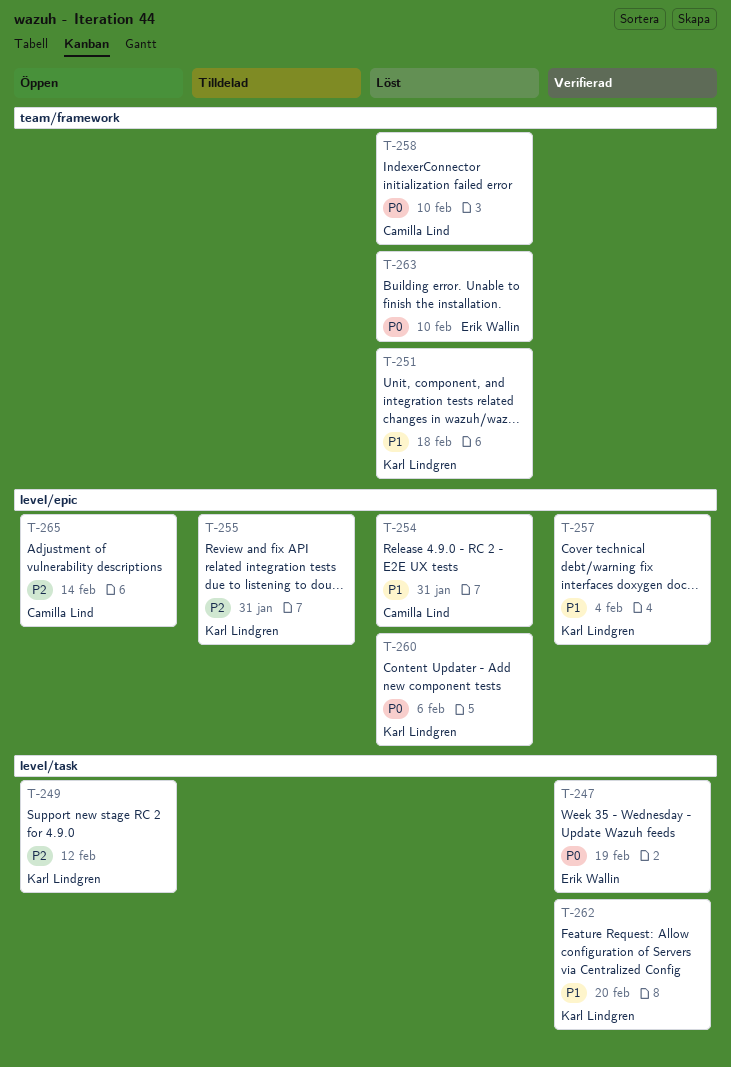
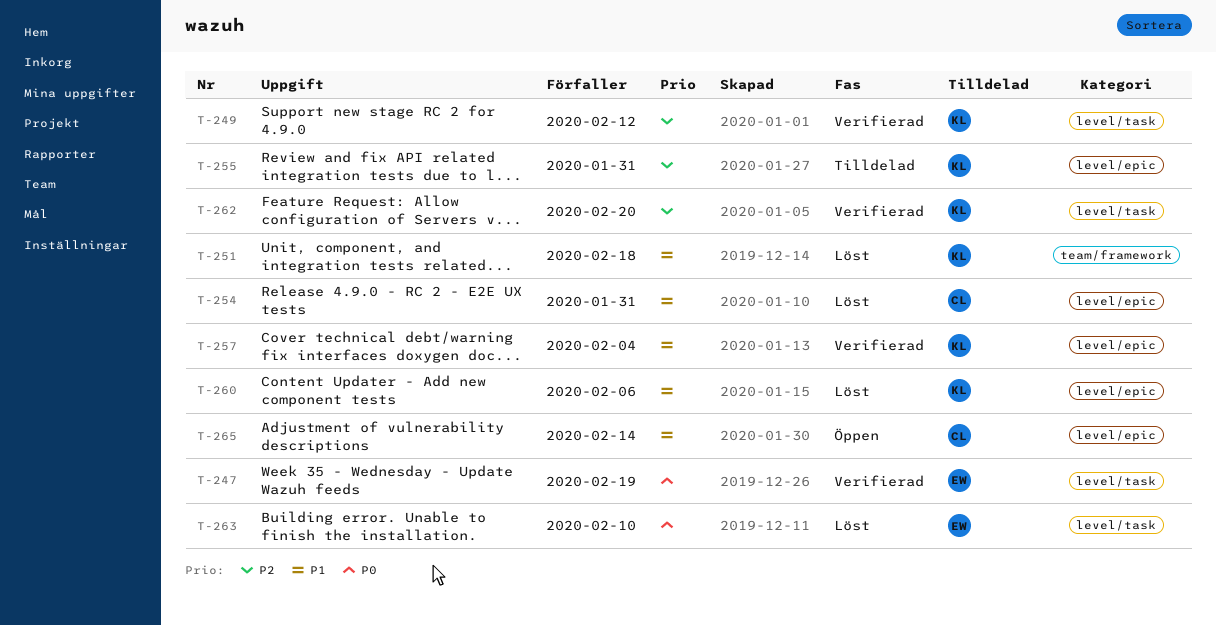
T-249, status: Öppen -> Verifierad
T-258: present -> none
T-260, priority: P0 -> P1
T-262, priority: P1 -> P2
T-263, label: team/framework -> level/task
T-265, priority: P2 -> P1

